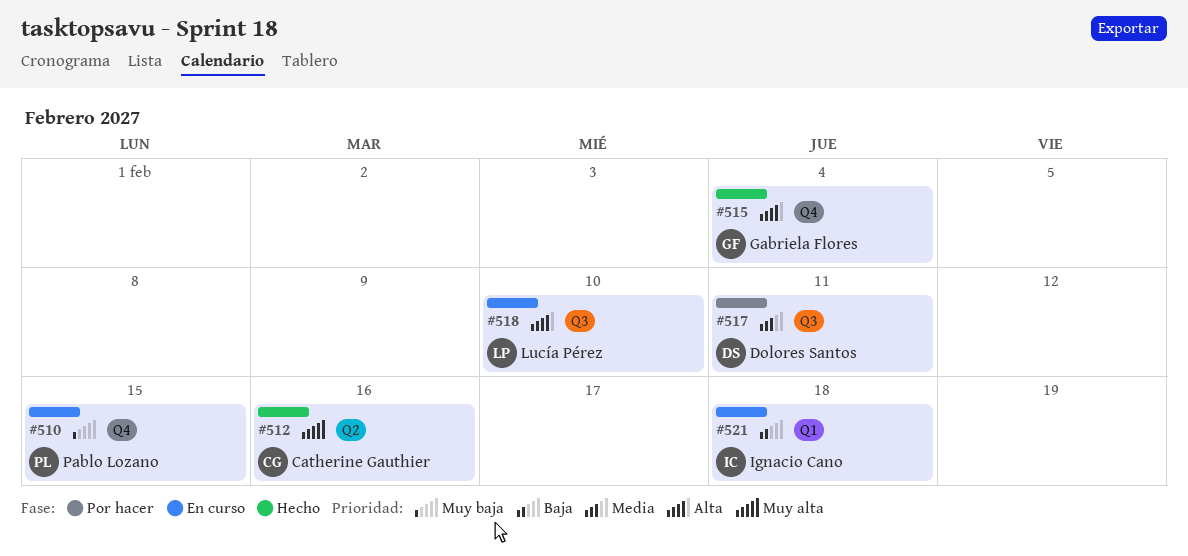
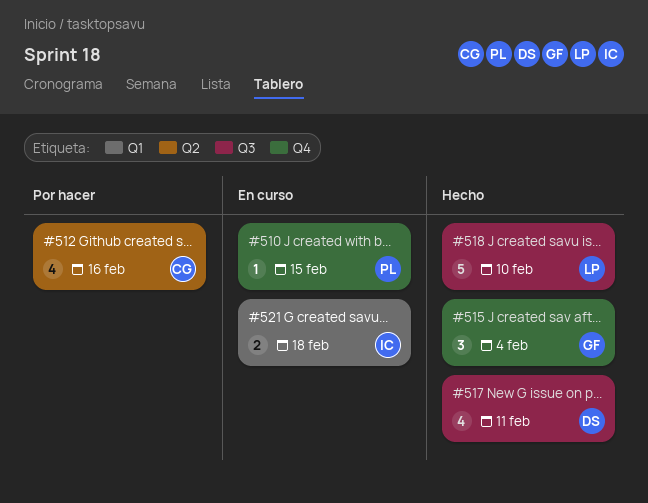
#512, status: Hecho -> Por hacer
#517, status: Por hacer -> Hecho
#518, status: En curso -> Hecho

